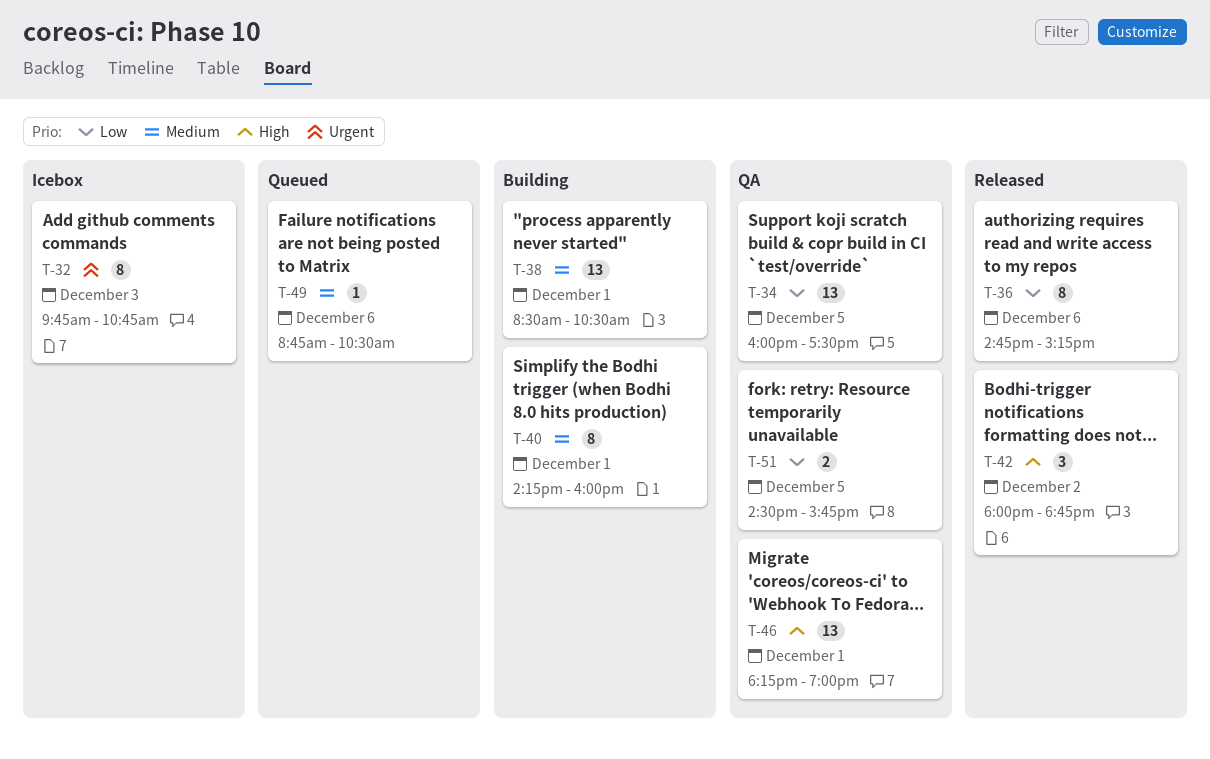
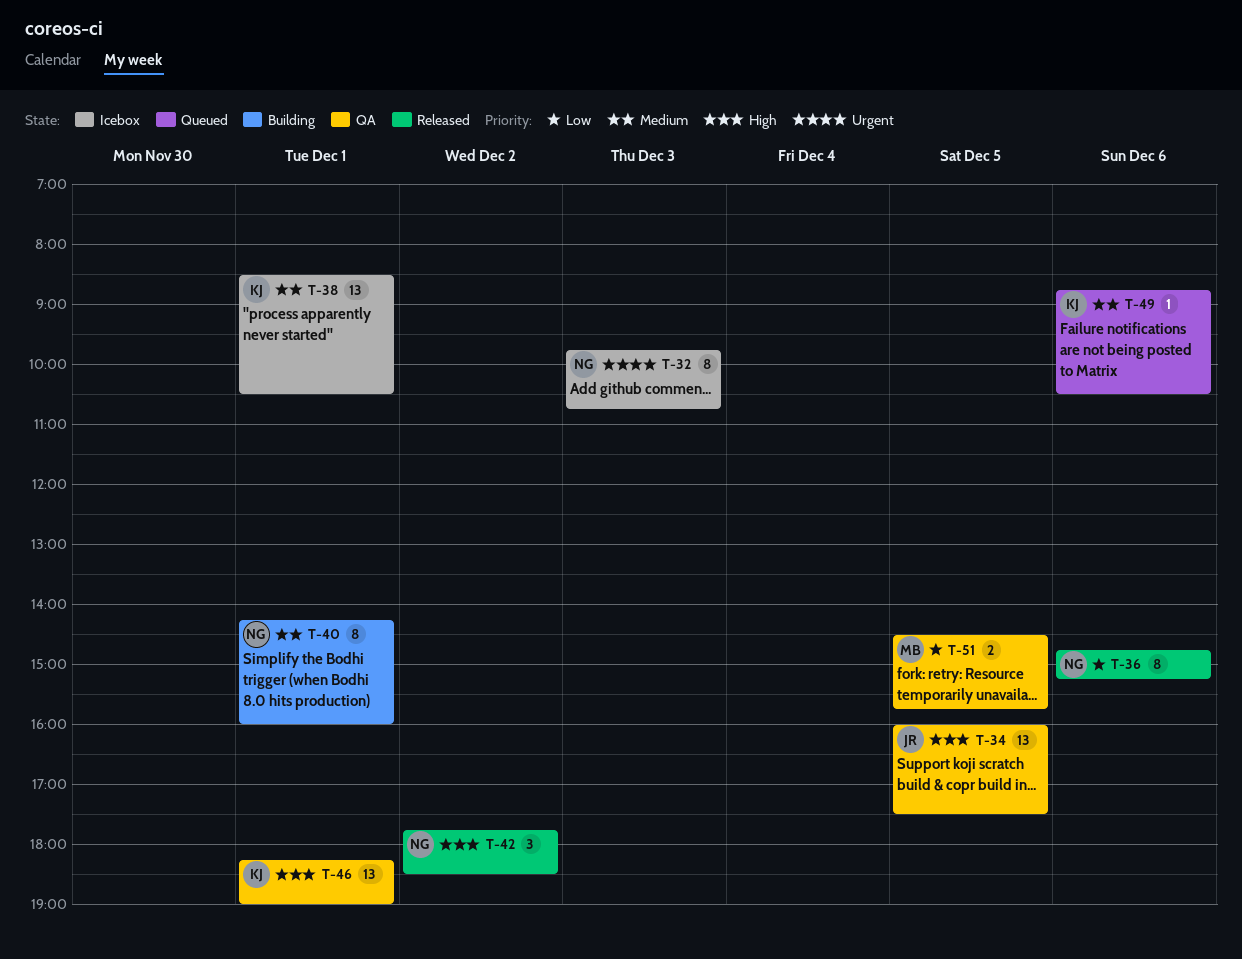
T-34, priority: Low -> High
T-38, status: Building -> Icebox
T-42, begins: 18:00 -> 17:45
T-42, ends: 18:45 -> 18:30

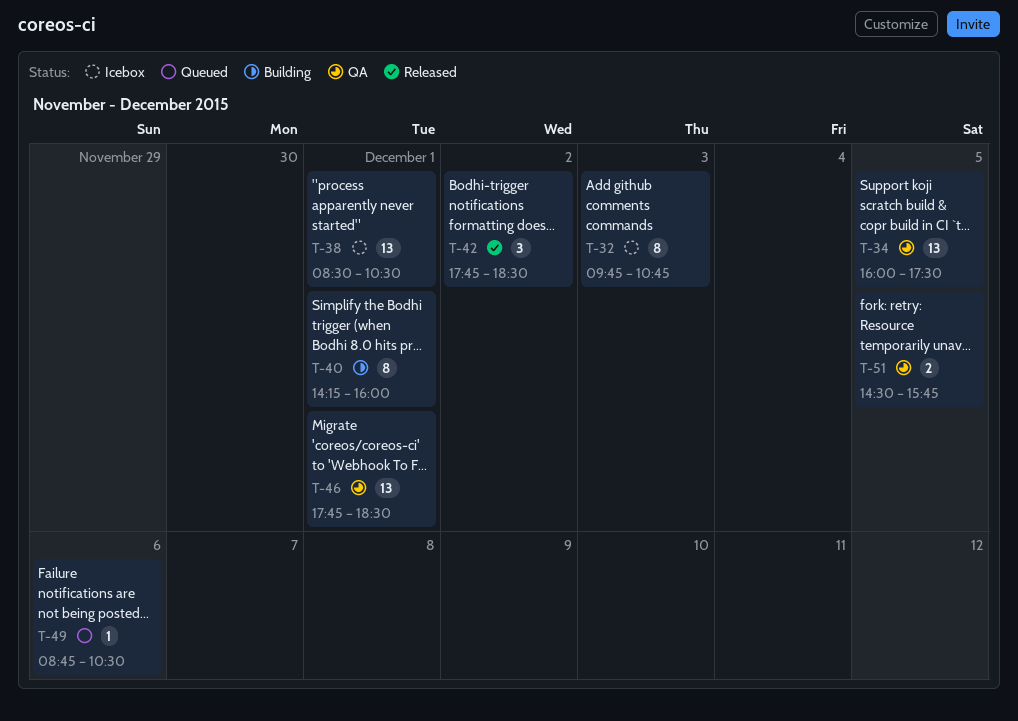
T-36: present -> none
T-46, begins: 18:15 -> 17:45
T-46, ends: 19:00 -> 18:30

